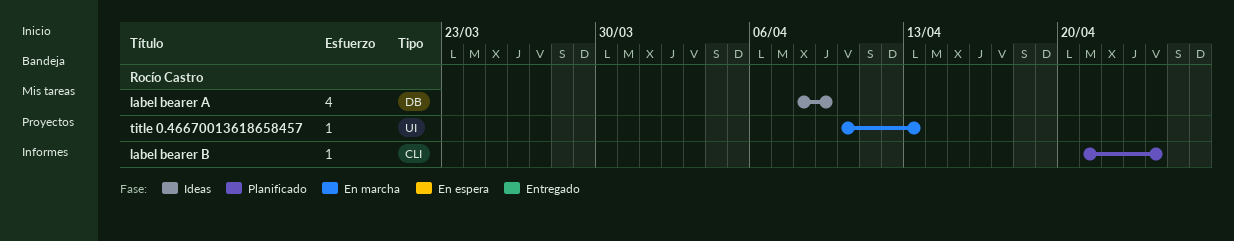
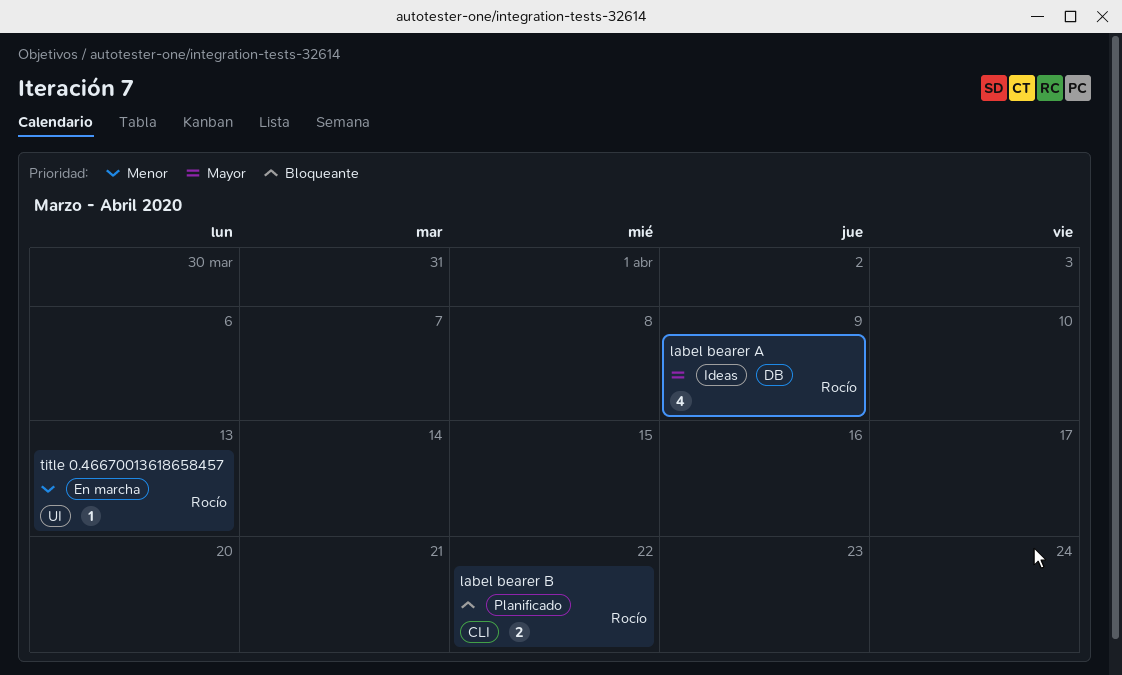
label bearer B, estimate: 1 -> 2
label bearer B, due: Apr 24 -> Apr 22

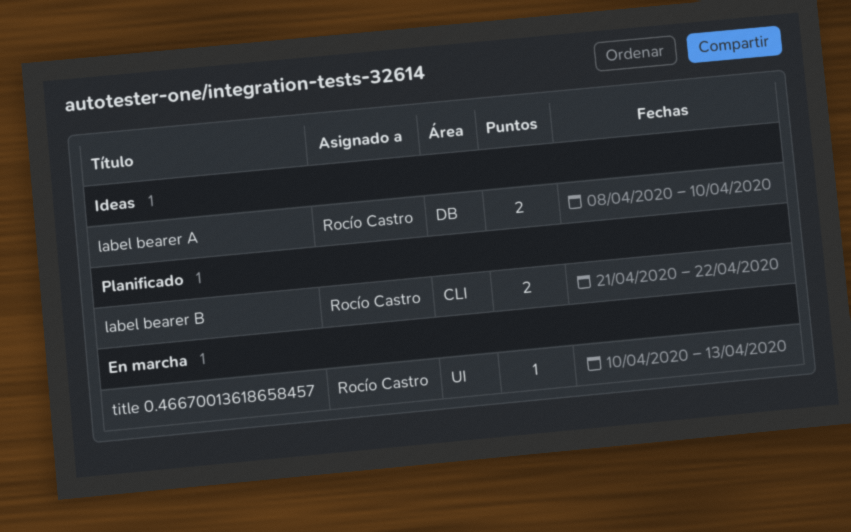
label bearer A, estimate: 4 -> 2
label bearer A, due: Apr 9 -> Apr 10

